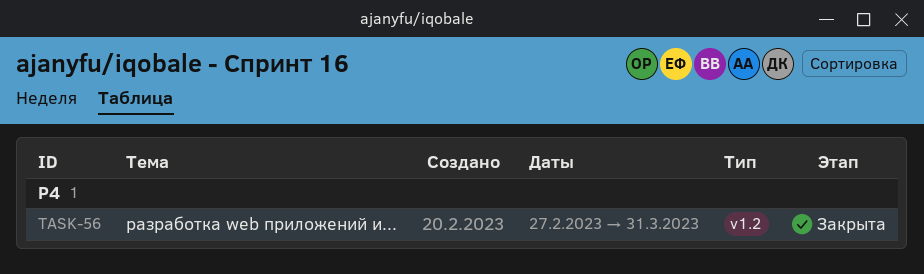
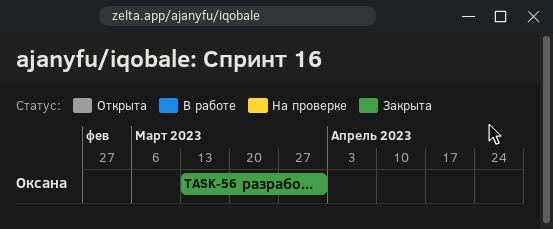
TASK-56, start: Feb 27 -> Mar 13

